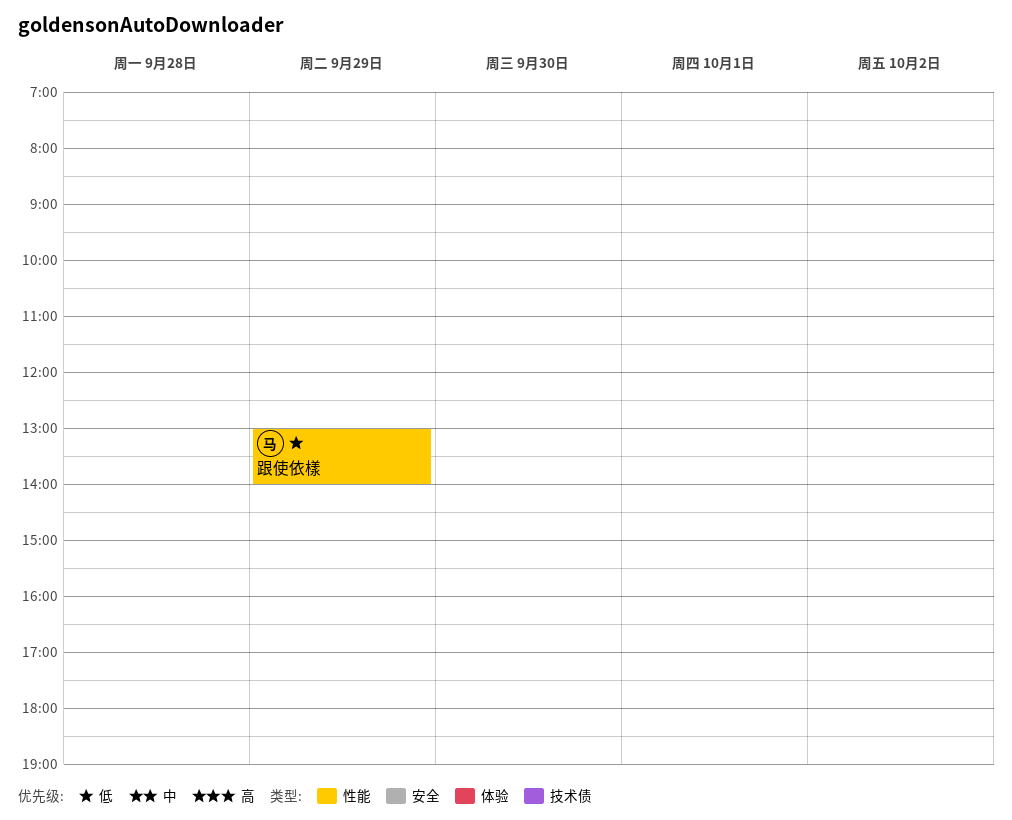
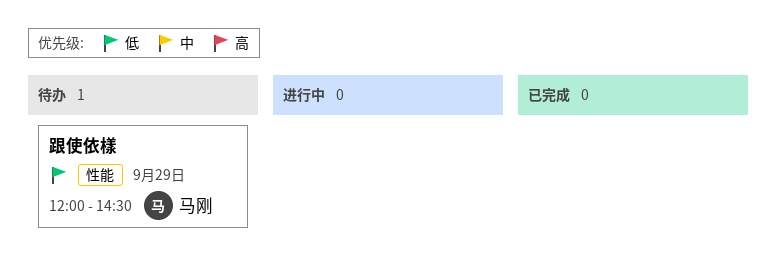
跟使依樣, begins: 13:00 -> 12:00
跟使依樣, ends: 14:00 -> 14:30

